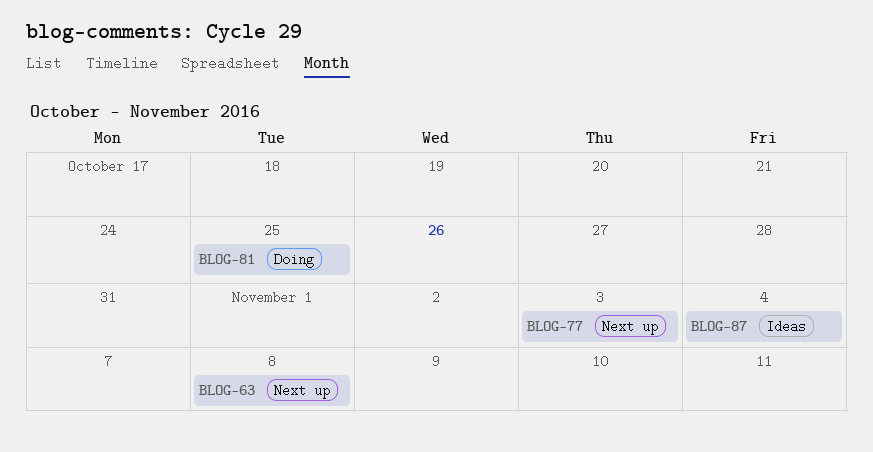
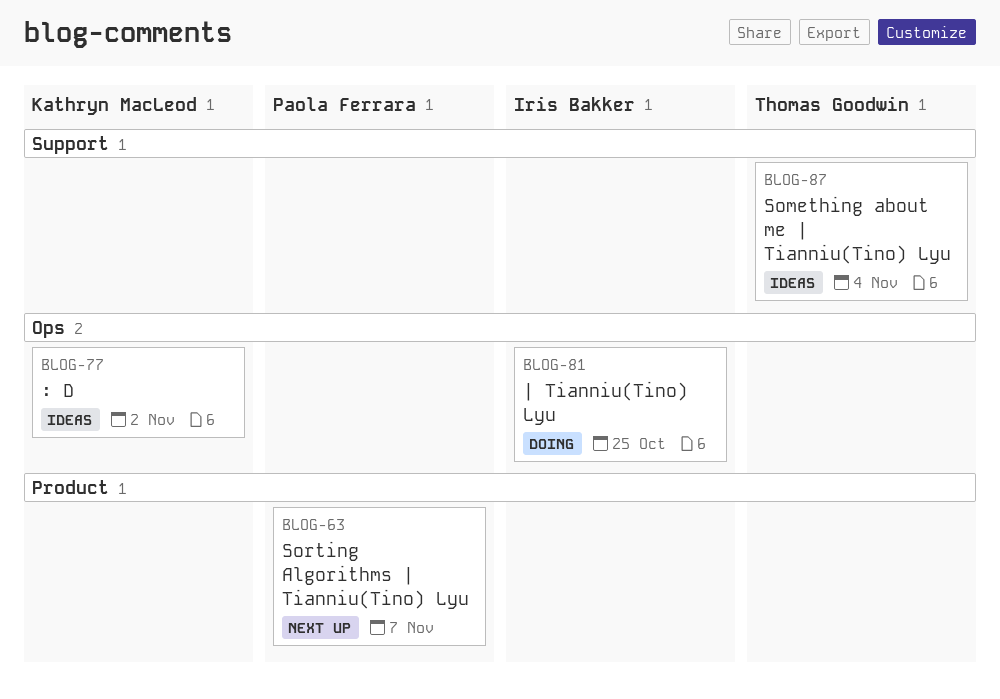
BLOG-63, due: Nov 8 -> Nov 7
BLOG-77, status: Next up -> Ideas
BLOG-77, due: Nov 3 -> Nov 2

